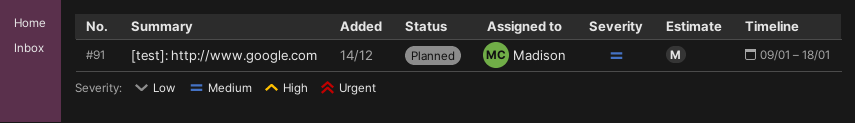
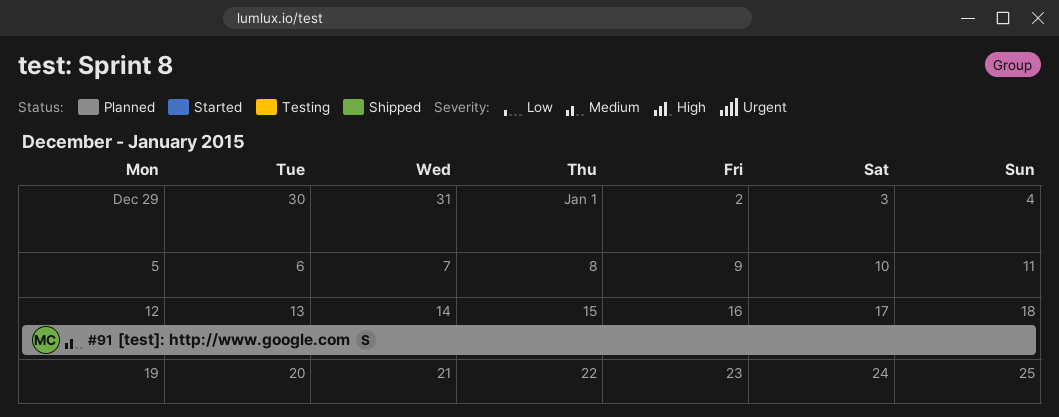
#91, estimate: M -> S
#91, start: Jan 9 -> Jan 12

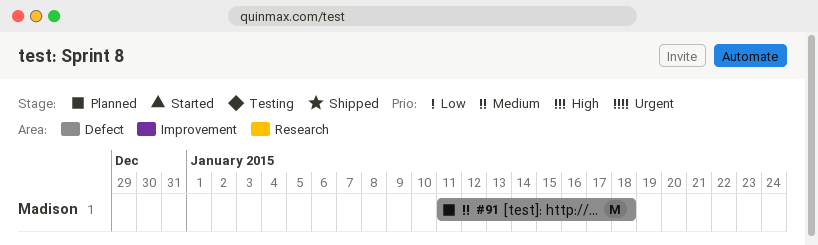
#91, estimate: S -> M
#91, start: Jan 12 -> Jan 11

